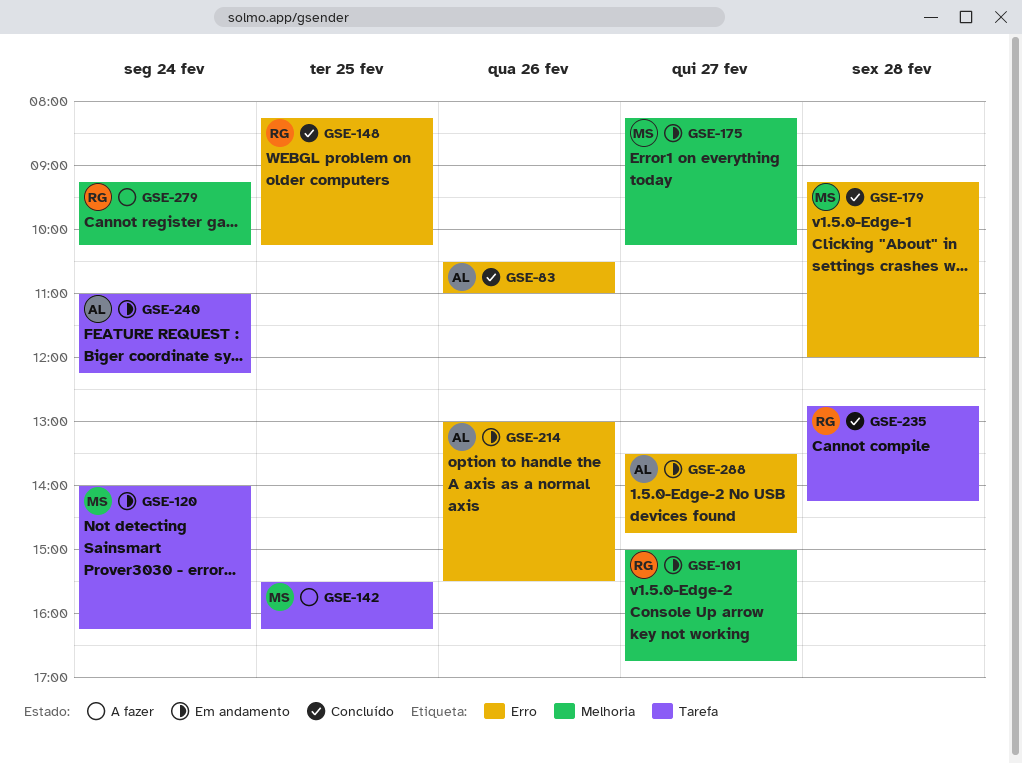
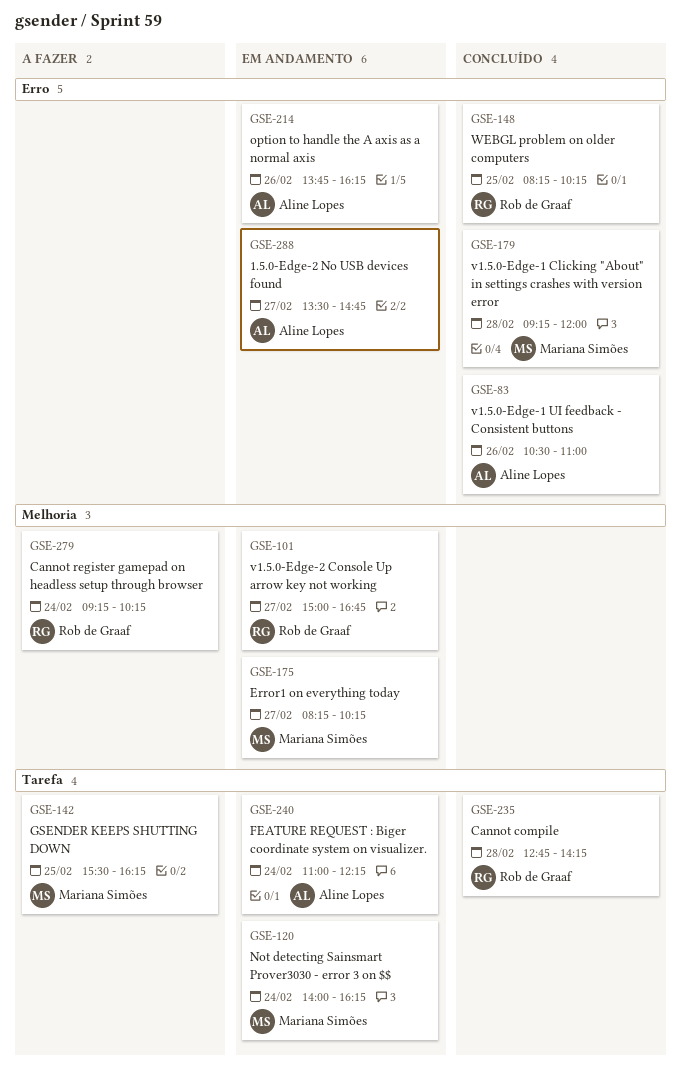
GSE-214, begins: 13:00 -> 13:45
GSE-214, ends: 15:30 -> 16:15

